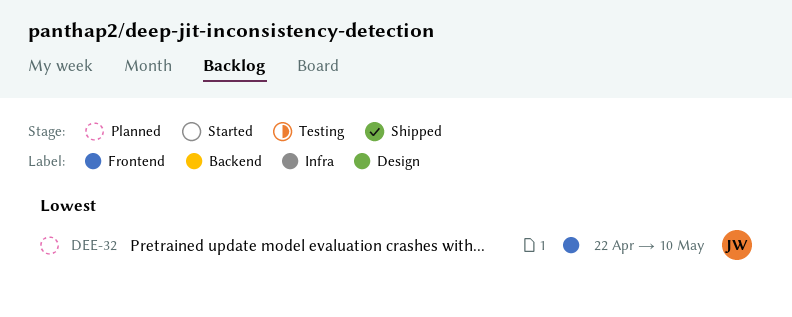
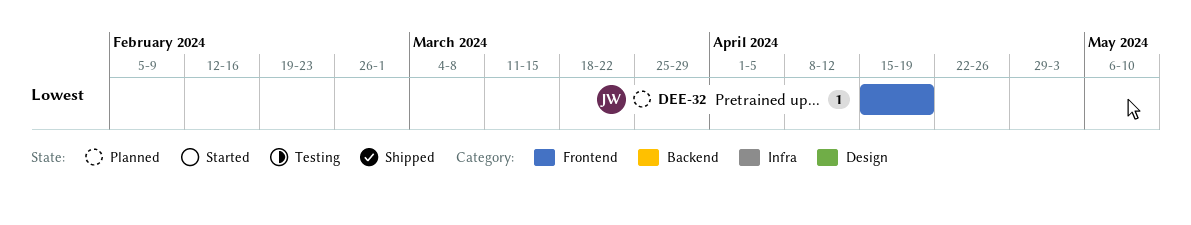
DEE-32, start: Apr 22 -> Apr 15
DEE-32, due: May 10 -> Apr 19

